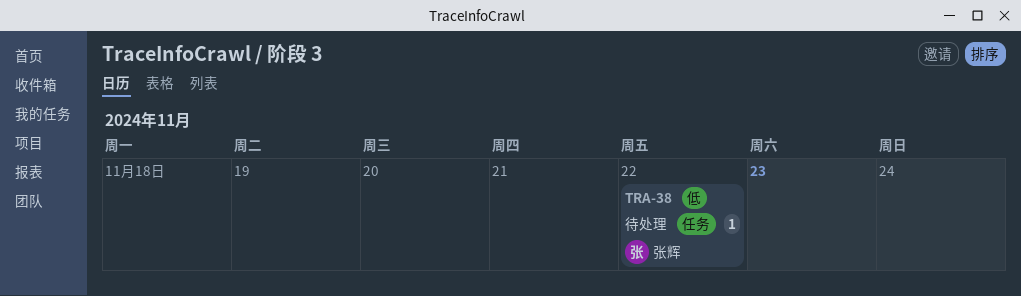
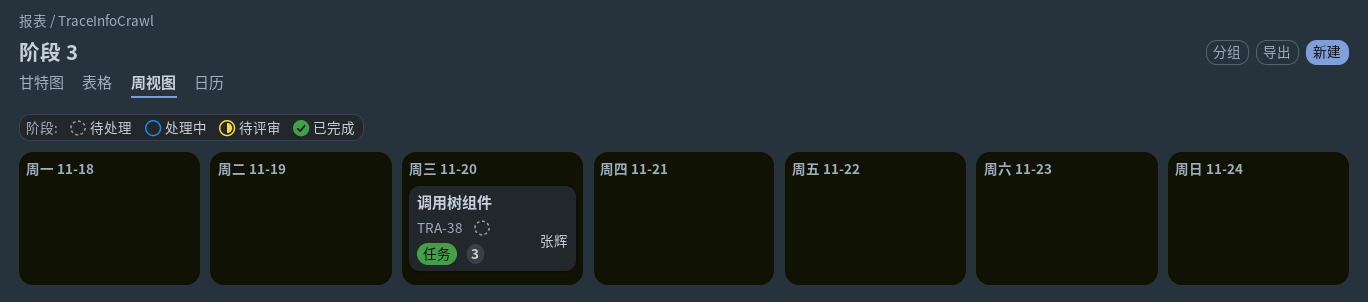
TRA-38, estimate: 1 -> 3
TRA-38, due: Nov 22 -> Nov 20

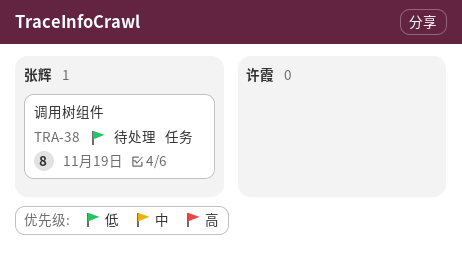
TRA-38, estimate: 3 -> 8
TRA-38, due: Nov 20 -> Nov 19

